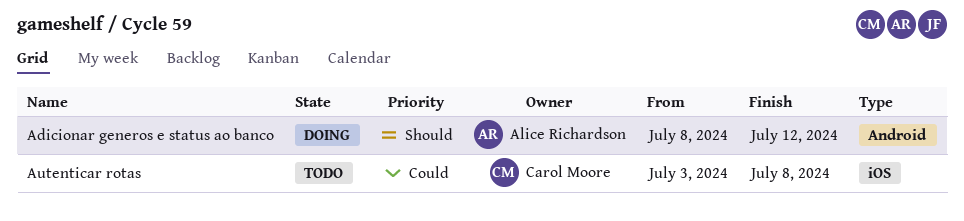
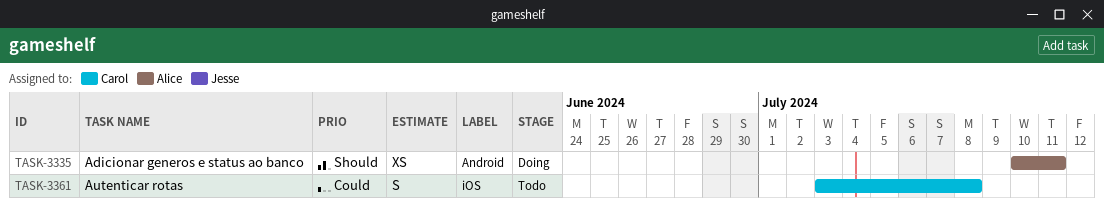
Adicionar generos e status ao banco, start: Jul 8 -> Jul 10
Adicionar generos e status ao banco, due: Jul 12 -> Jul 11

